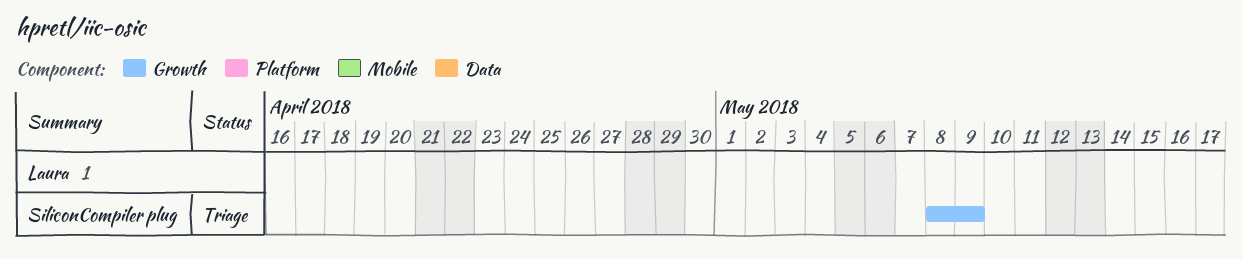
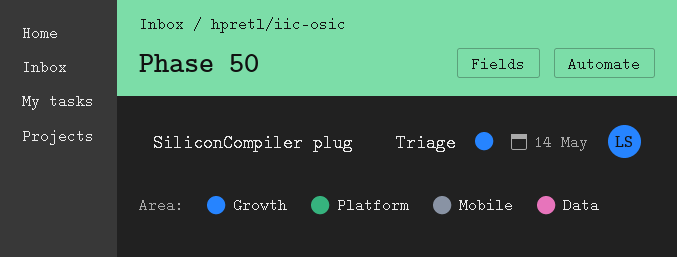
SiliconCompiler plug, due: May 9 -> May 14

